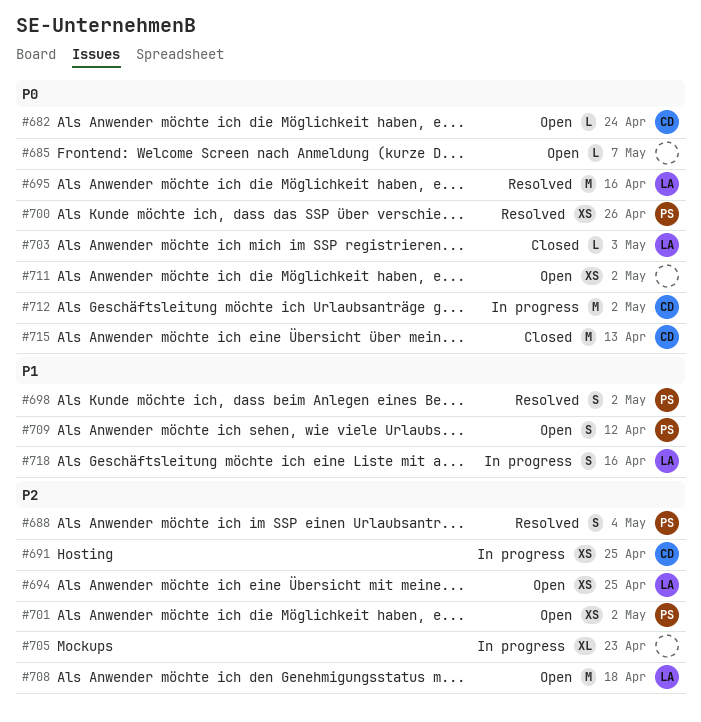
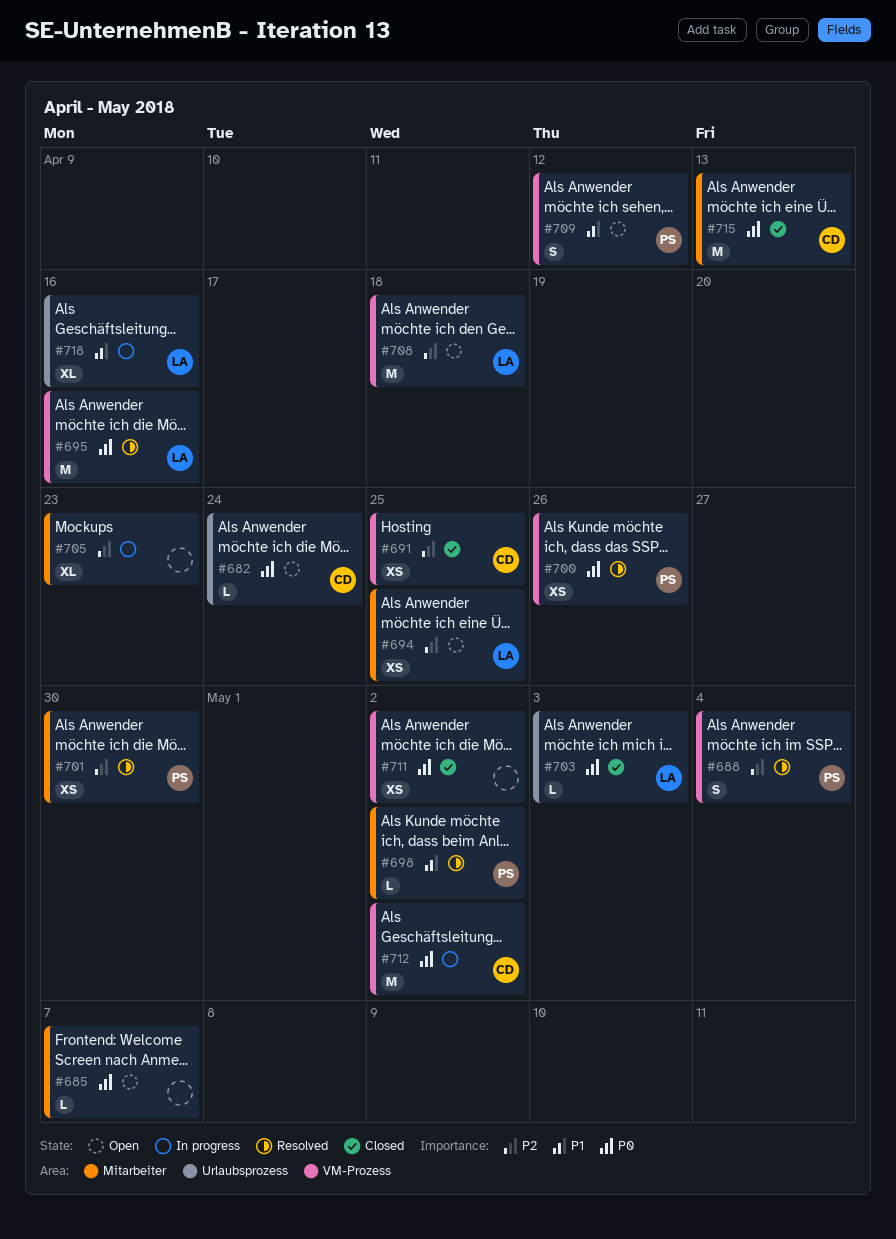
#691, status: In progress -> Closed
#698, estimate: S -> L
#701, status: Open -> Resolved
#701, due: May 2 -> Apr 30
#711, status: Open -> Closed
#718, estimate: S -> XL

